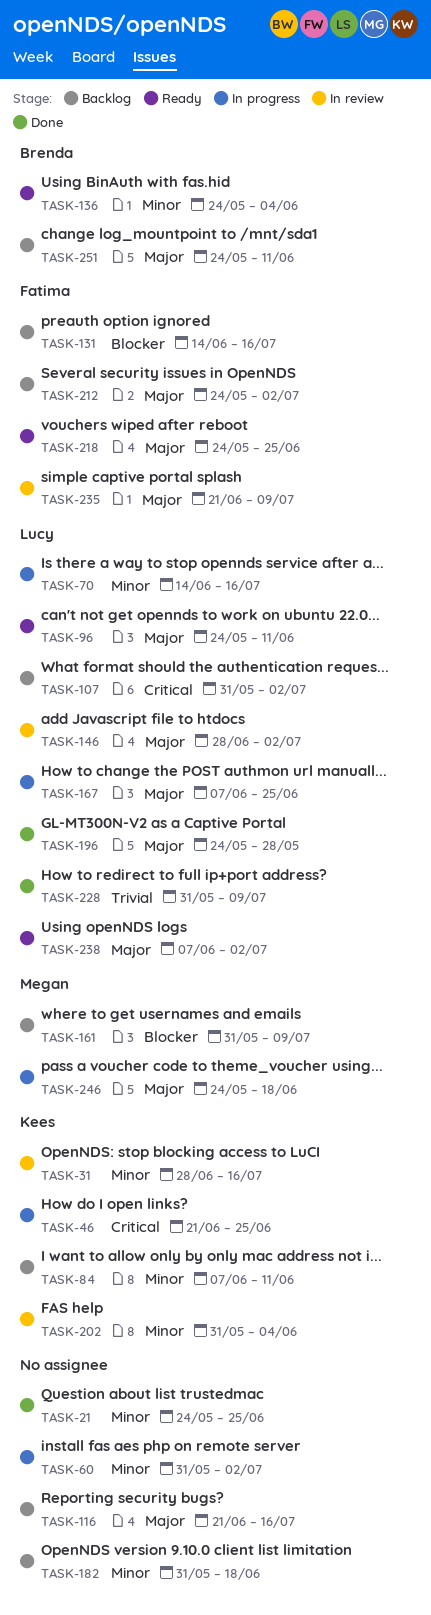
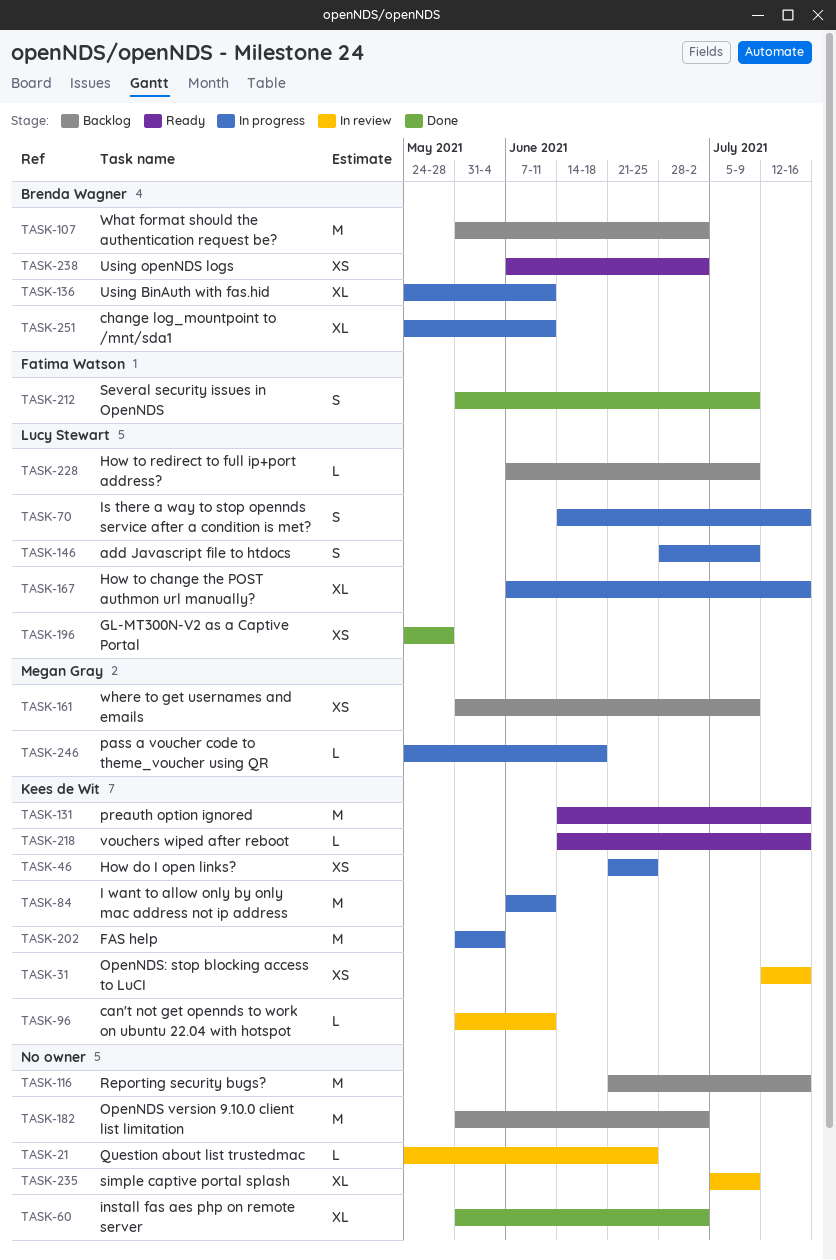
TASK-21, status: Done -> In review
TASK-31, start: Jun 28 -> Jul 12
TASK-60, status: In progress -> Done
TASK-84, status: Backlog -> In progress
TASK-96, status: Ready -> In review
TASK-96, owner: Lucy Stewart -> Kees de Wit
TASK-96, start: May 24 -> May 31
TASK-107, owner: Lucy Stewart -> Brenda Wagner
TASK-131, status: Backlog -> Ready
TASK-131, owner: Fatima Watson -> Kees de Wit
TASK-136, status: Ready -> In progress
TASK-136, due: Jun 4 -> Jun 11
TASK-146, status: In review -> In progress
TASK-146, due: Jul 2 -> Jul 9
TASK-167, due: Jun 25 -> Jul 16
TASK-182, due: Jun 18 -> Jul 2
TASK-202, status: In review -> In progress
TASK-212, status: Backlog -> Done
TASK-212, start: May 24 -> May 31
TASK-212, due: Jul 2 -> Jul 9
TASK-218, owner: Fatima Watson -> Kees de Wit
TASK-218, start: May 24 -> Jun 14
TASK-218, due: Jun 25 -> Jul 16
TASK-228, status: Done -> Backlog
TASK-228, start: May 31 -> Jun 7
TASK-235, owner: Fatima Watson -> none
TASK-235, start: Jun 21 -> Jul 5
TASK-238, owner: Lucy Stewart -> Brenda Wagner
TASK-251, status: Backlog -> In progress

